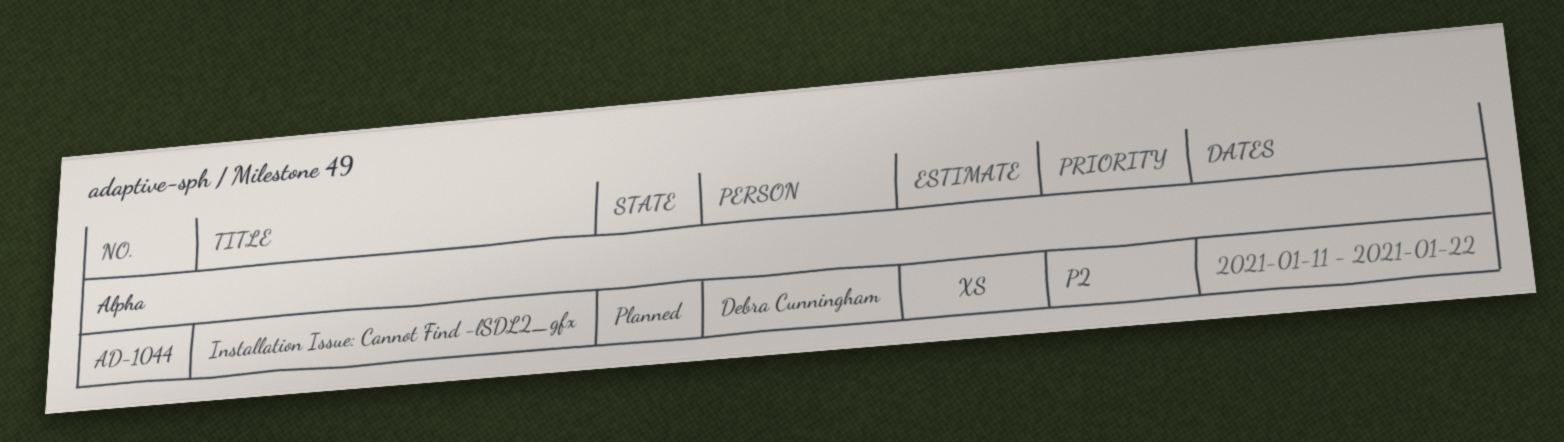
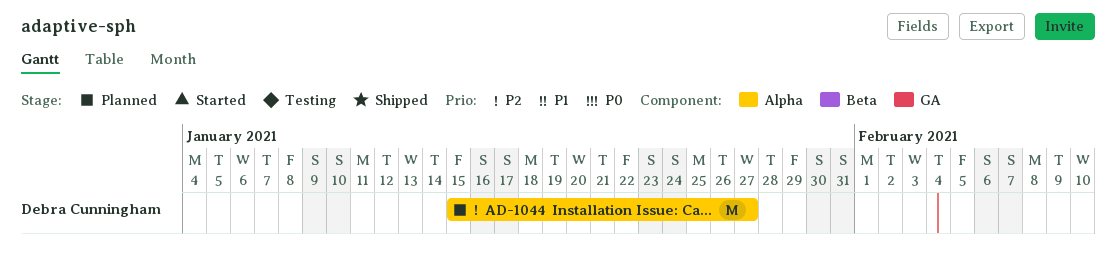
AD-1044, estimate: XS -> M
AD-1044, start: Jan 11 -> Jan 15
AD-1044, due: Jan 22 -> Jan 27

